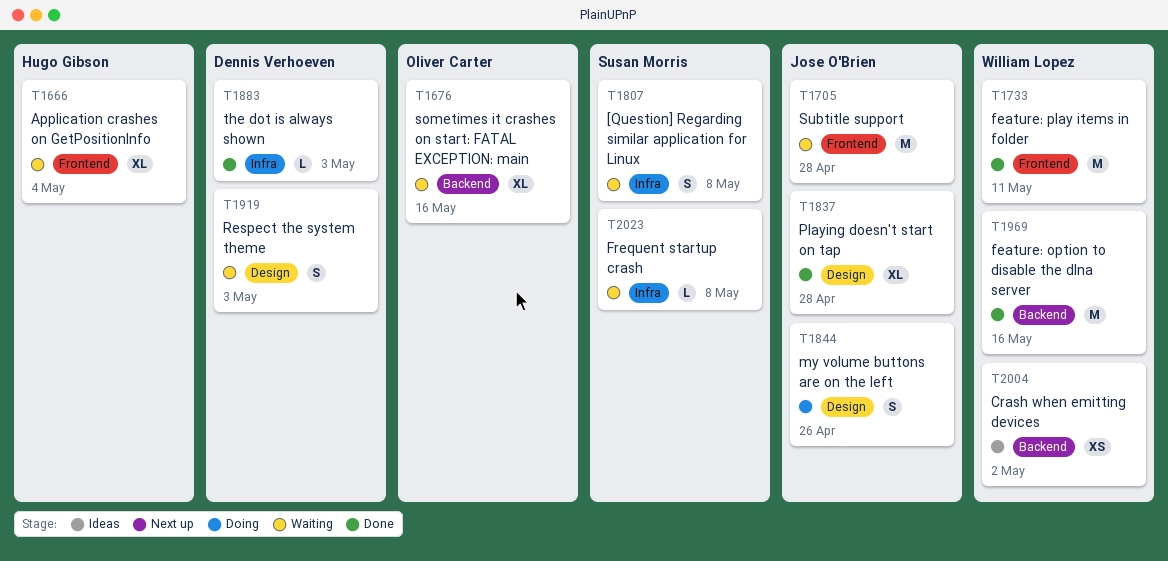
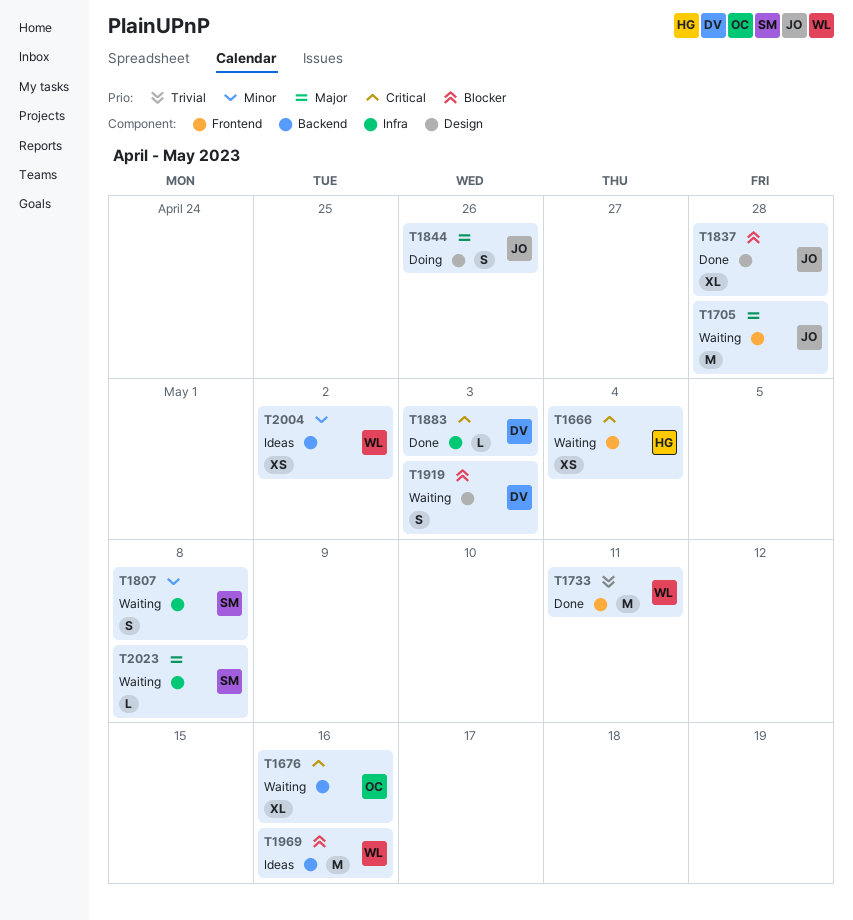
T1666, estimate: XL -> XS
T1969, status: Done -> Ideas

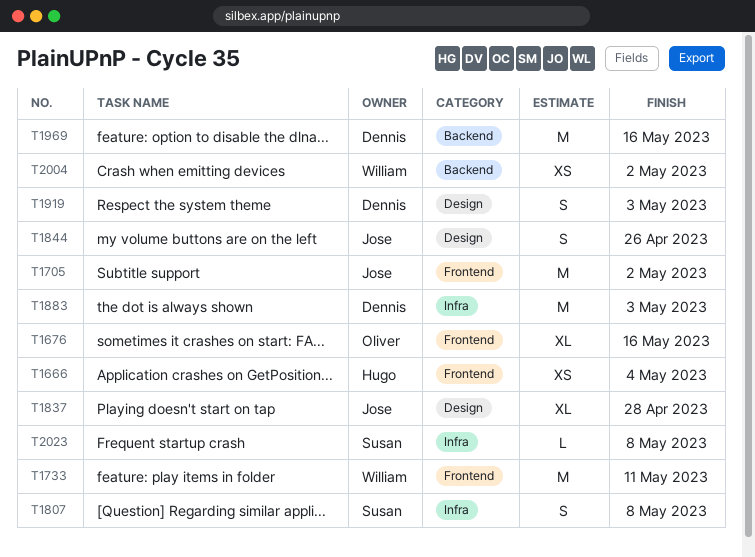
T1676, label: Backend -> Frontend
T1705, due: Apr 28 -> May 2
T1883, estimate: L -> M
T1969, owner: William -> Dennis

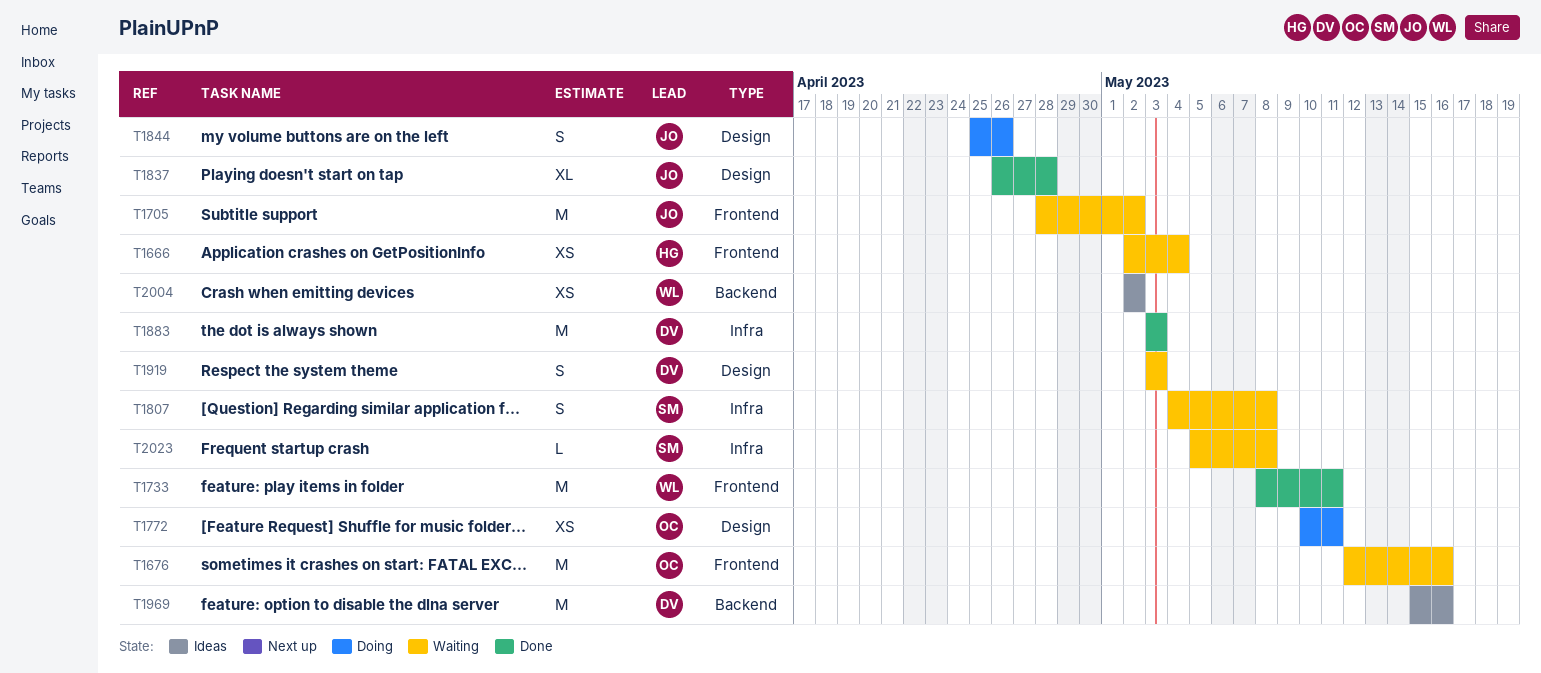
T1676, estimate: XL -> M
T1772: none -> present

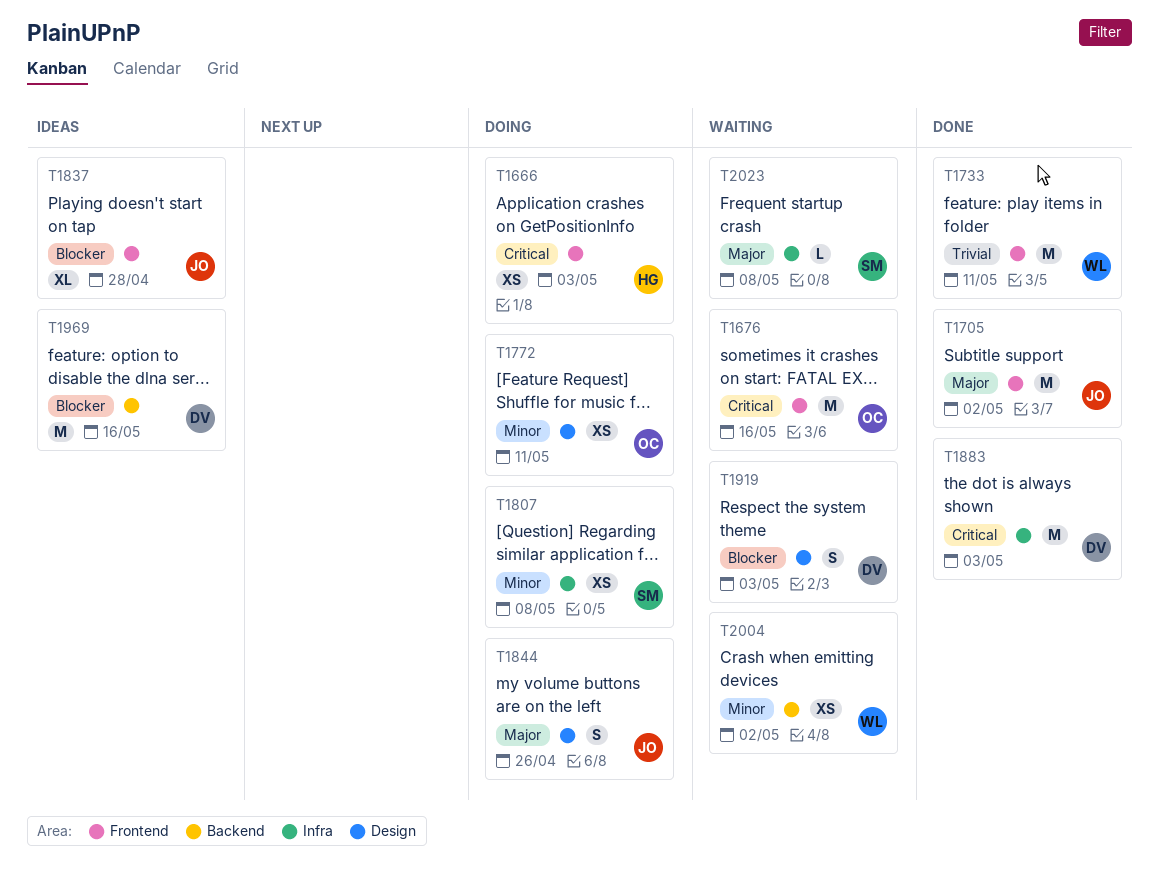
T1666, status: Waiting -> Doing
T1666, due: May 4 -> May 3
T1705, status: Waiting -> Done
T1807, status: Waiting -> Doing
T1807, estimate: S -> XS
T1837, status: Done -> Ideas
T1837, label: Design -> Frontend
T2004, status: Ideas -> Waiting

